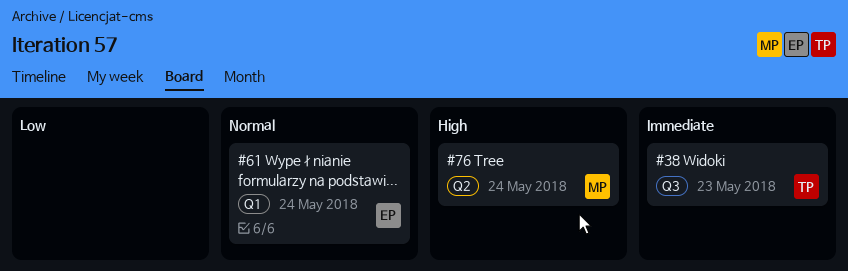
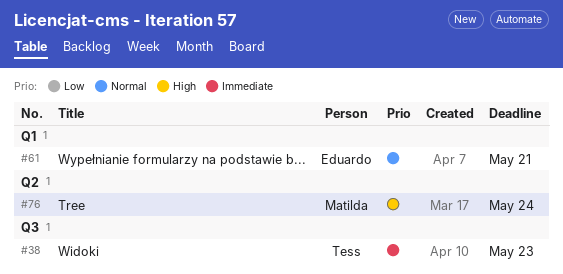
#61, due: May 24 -> May 21

